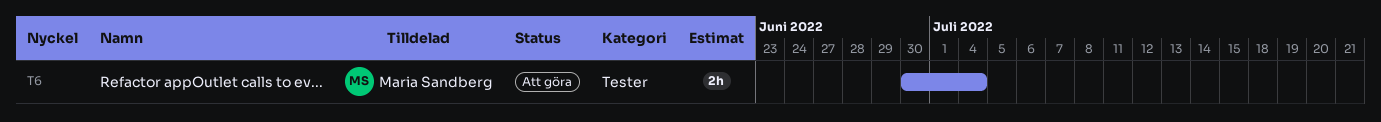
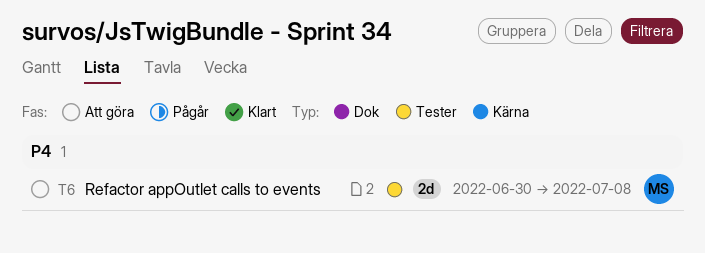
T6, estimate: 2h -> 2d
T6, due: Jul 4 -> Jul 8

